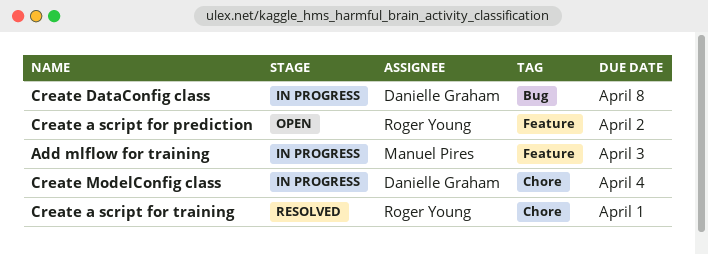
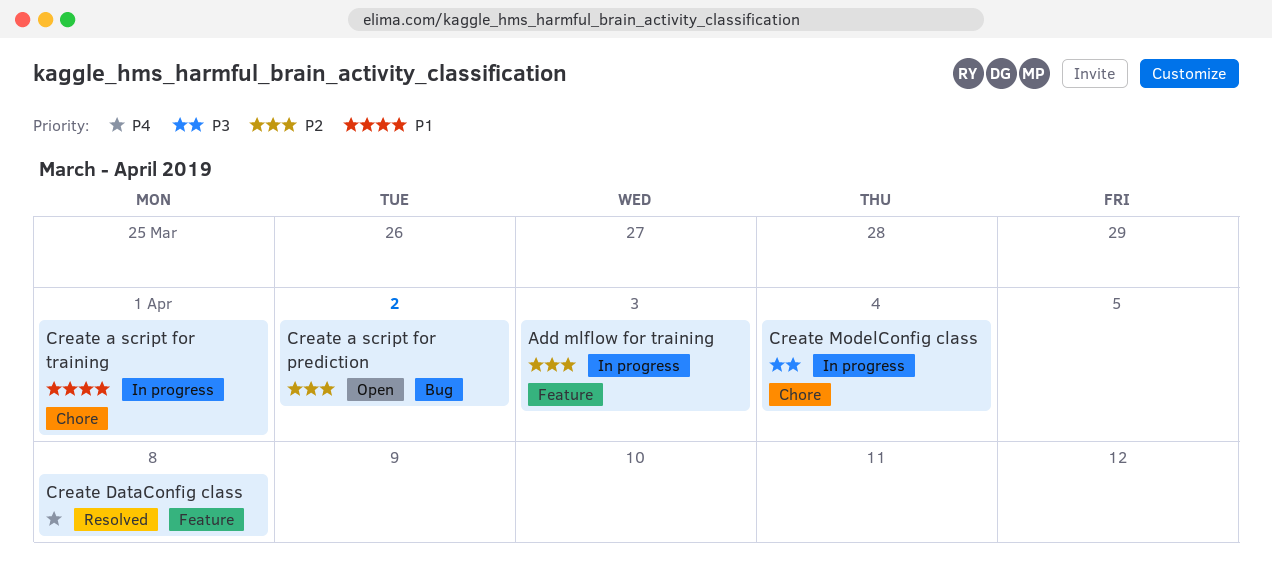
Create a script for prediction, label: Feature -> Bug
Create a script for training, status: Resolved -> In progress
Create DataConfig class, status: In progress -> Resolved
Create DataConfig class, label: Bug -> Feature

